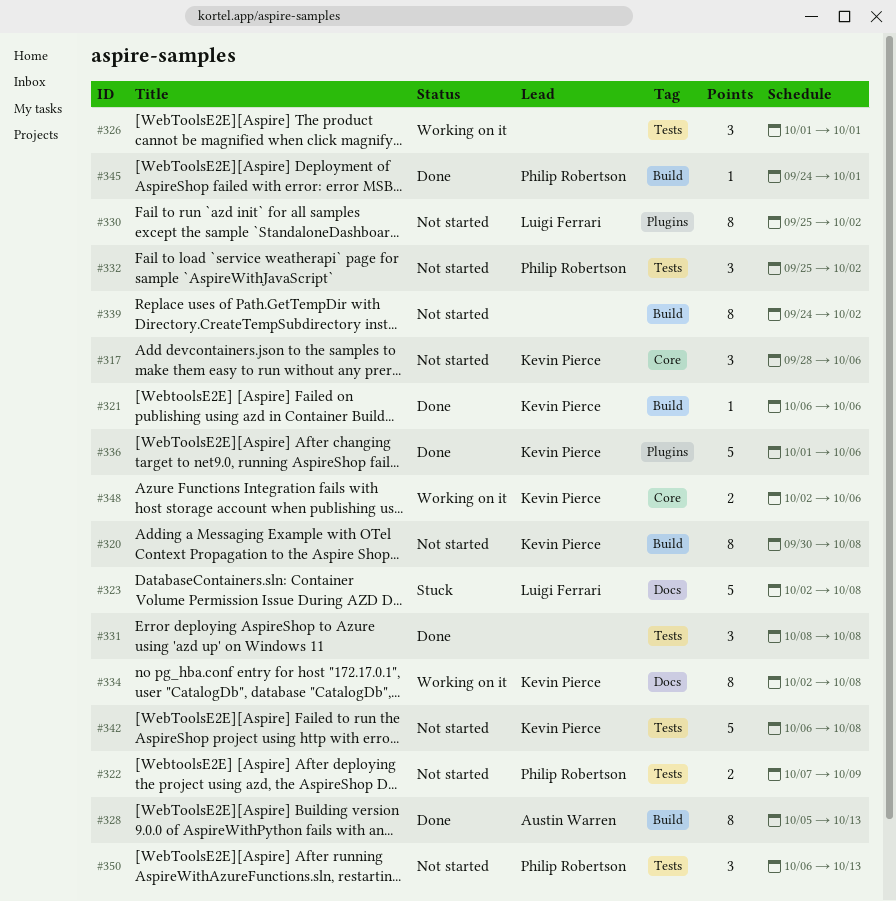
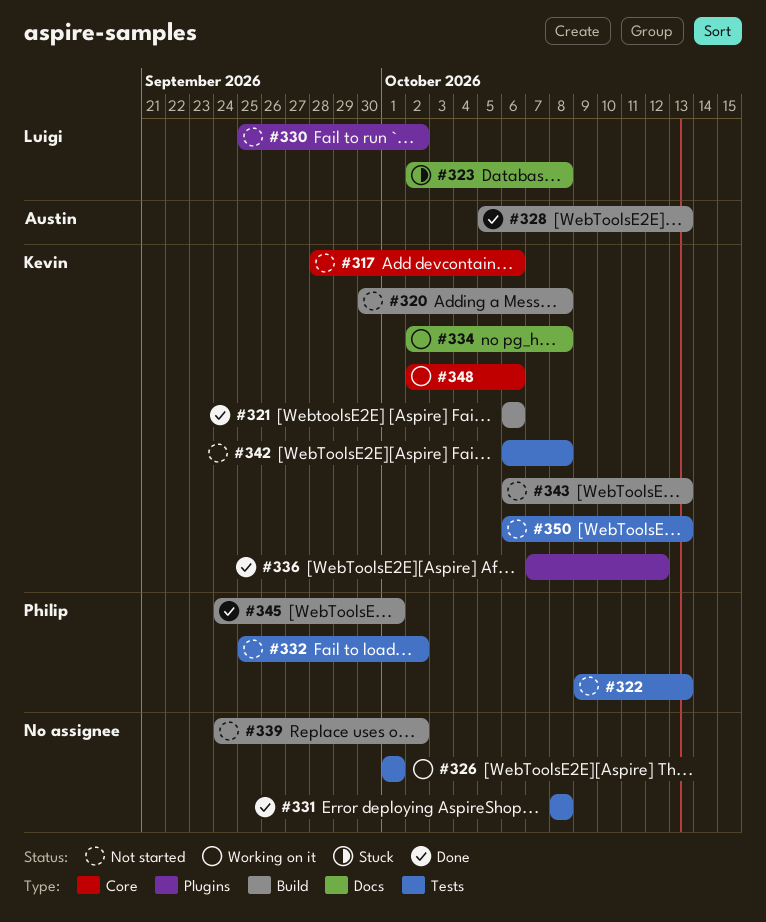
#322, start: Oct 7 -> Oct 9
#322, due: Oct 9 -> Oct 13
#336, start: Oct 1 -> Oct 7
#336, due: Oct 6 -> Oct 12
#343: none -> present
#350, owner: Philip Robertson -> Kevin Pierce

